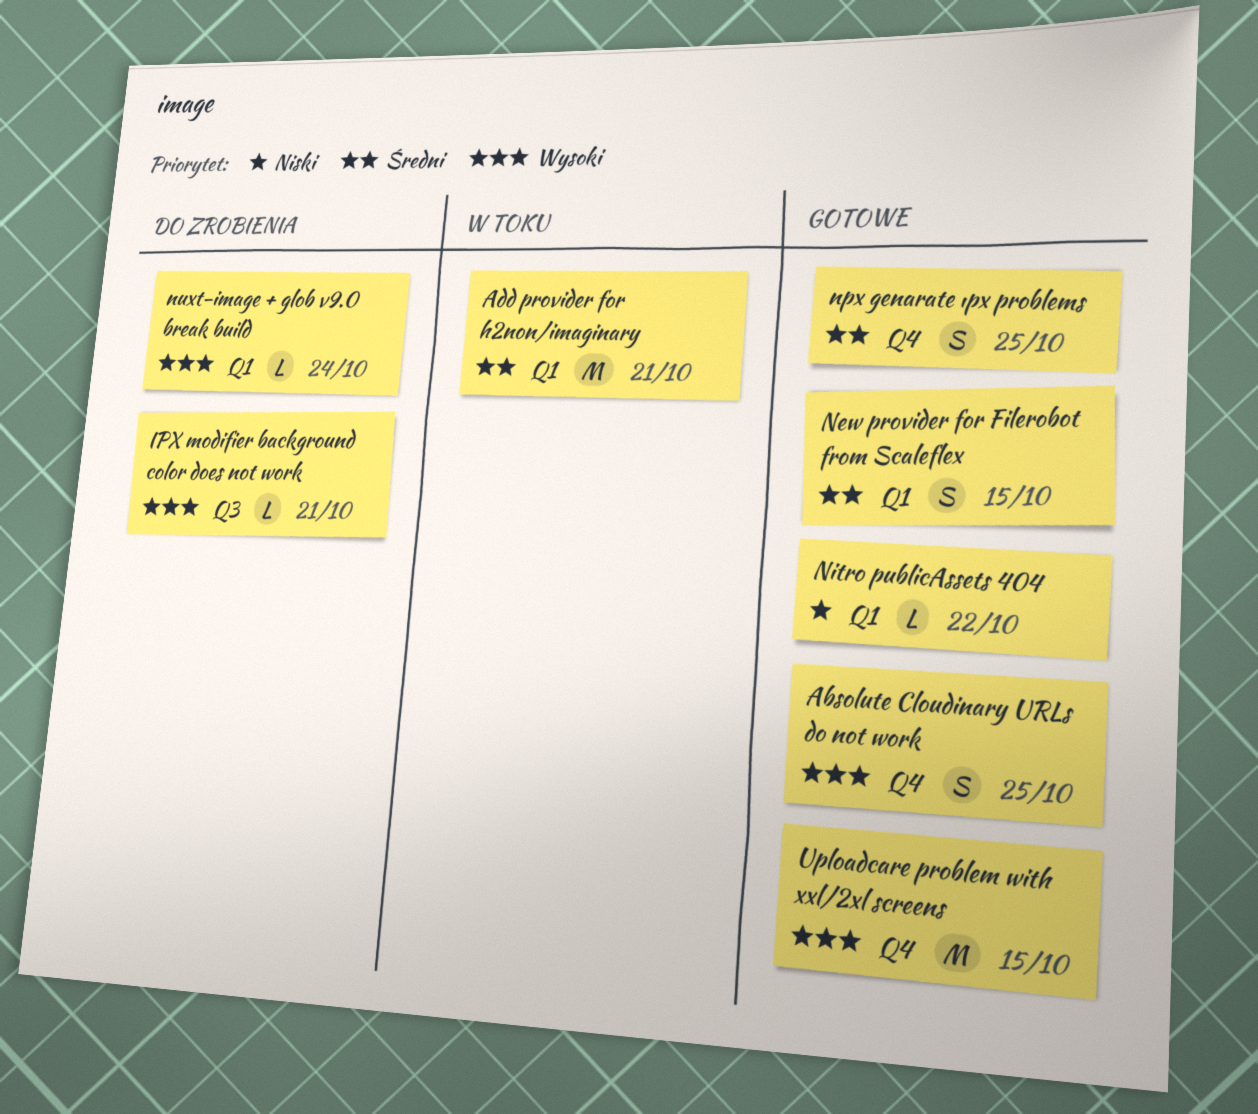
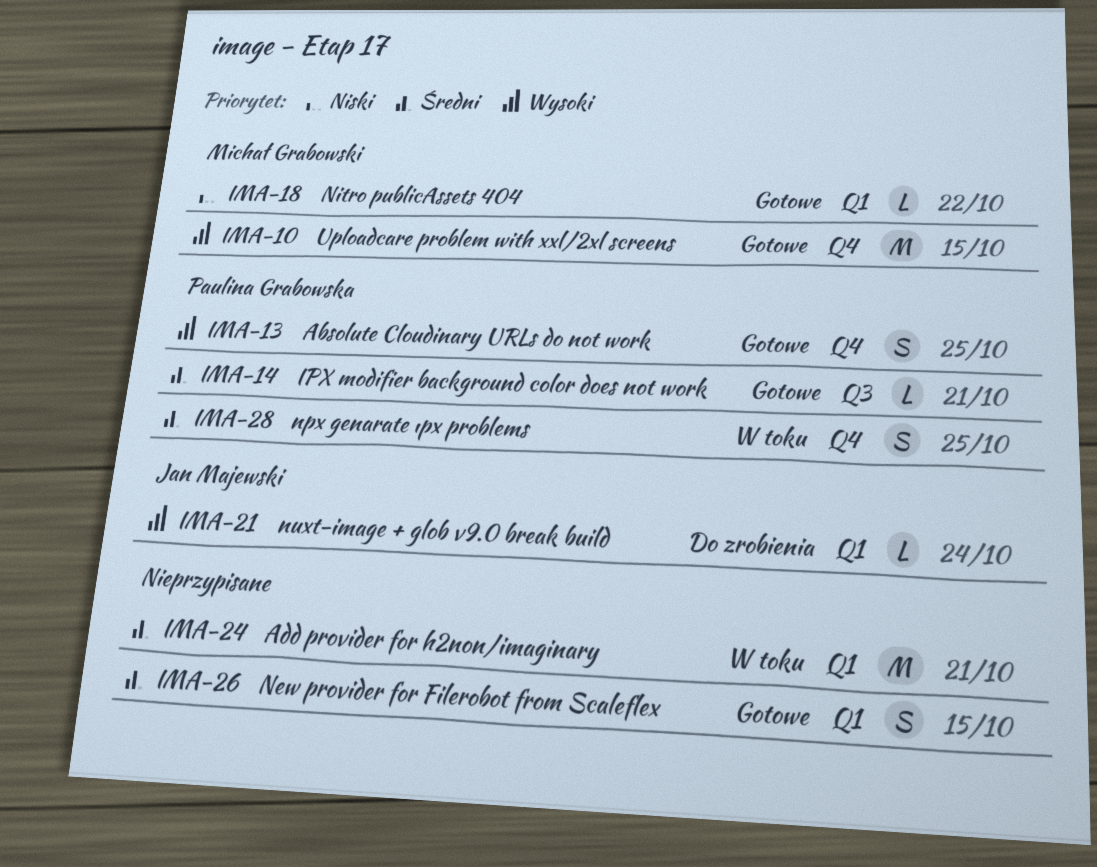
IPX modifier background color does not work, status: Do zrobienia -> Gotowe
IPX modifier background color does not work, priority: Wysoki -> Średni
npx genarate ıpx problems, status: Gotowe -> W toku

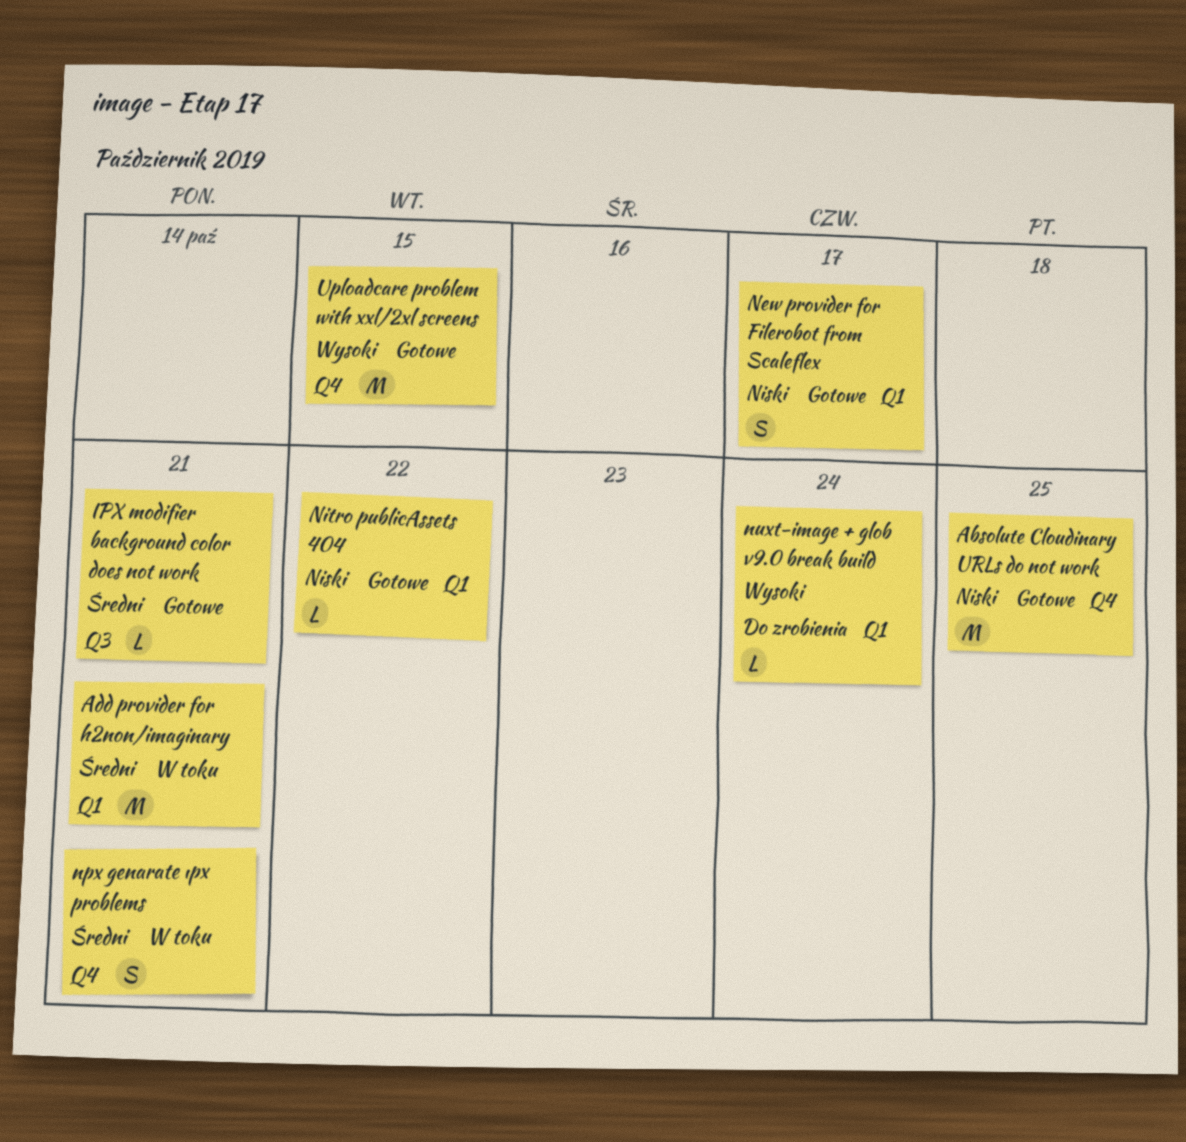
Absolute Cloudinary URLs do not work, priority: Wysoki -> Niski
Absolute Cloudinary URLs do not work, estimate: S -> M
New provider for Filerobot from Scaleflex, priority: Średni -> Niski
New provider for Filerobot from Scaleflex, due: Oct 15 -> Oct 17
npx genarate ıpx problems, due: Oct 25 -> Oct 21

